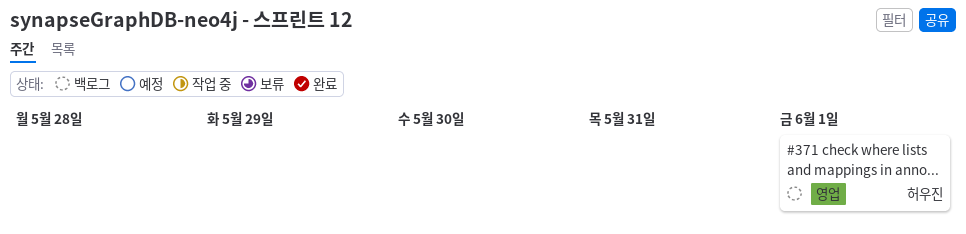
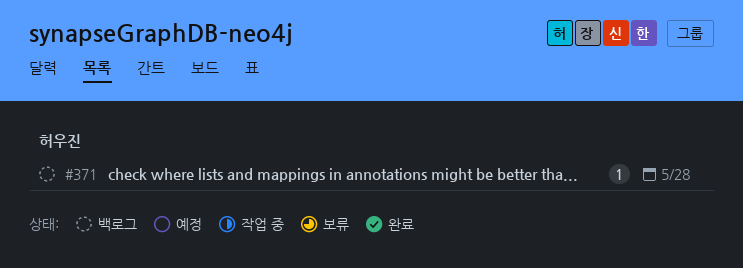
#371, due: Jun 1 -> May 28

